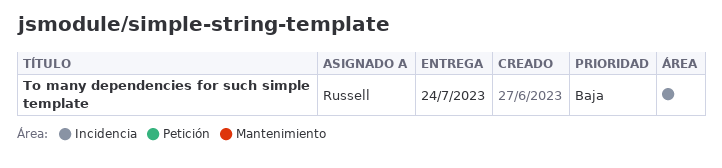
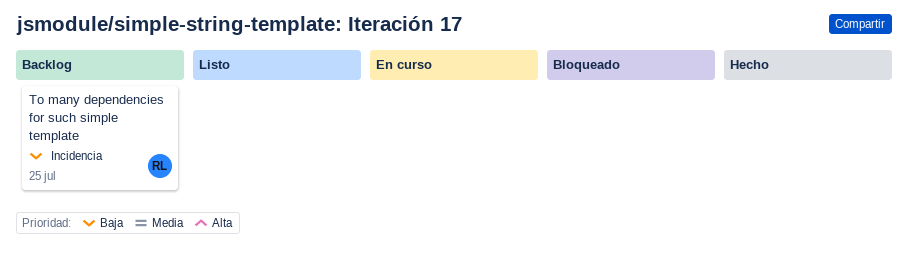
To many dependencies for such simple template, due: Jul 24 -> Jul 25

